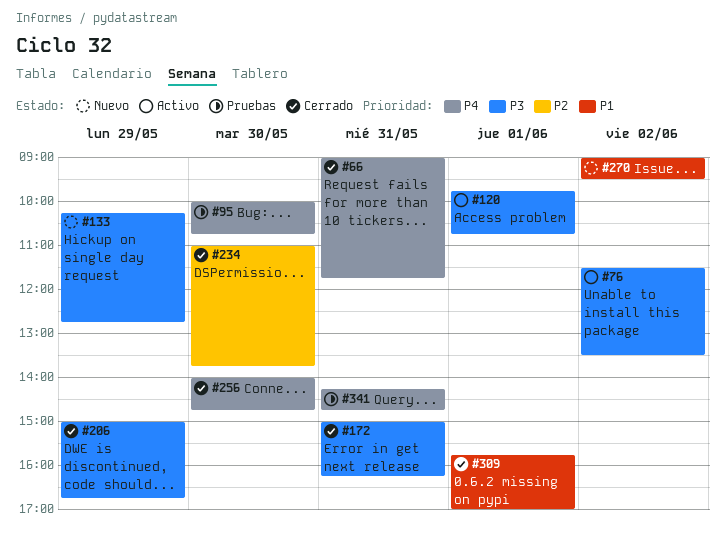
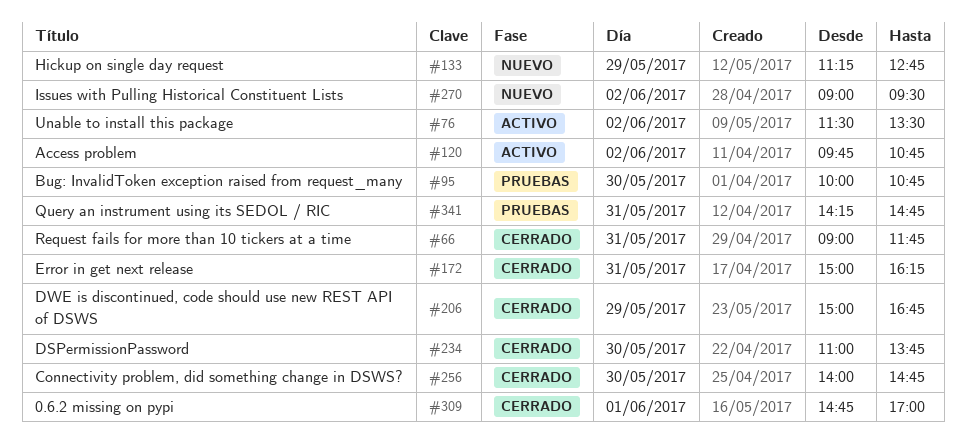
#120, day: Jun 1 -> Jun 2
#133, begins: 10:15 -> 11:15
#309, begins: 15:45 -> 14:45

